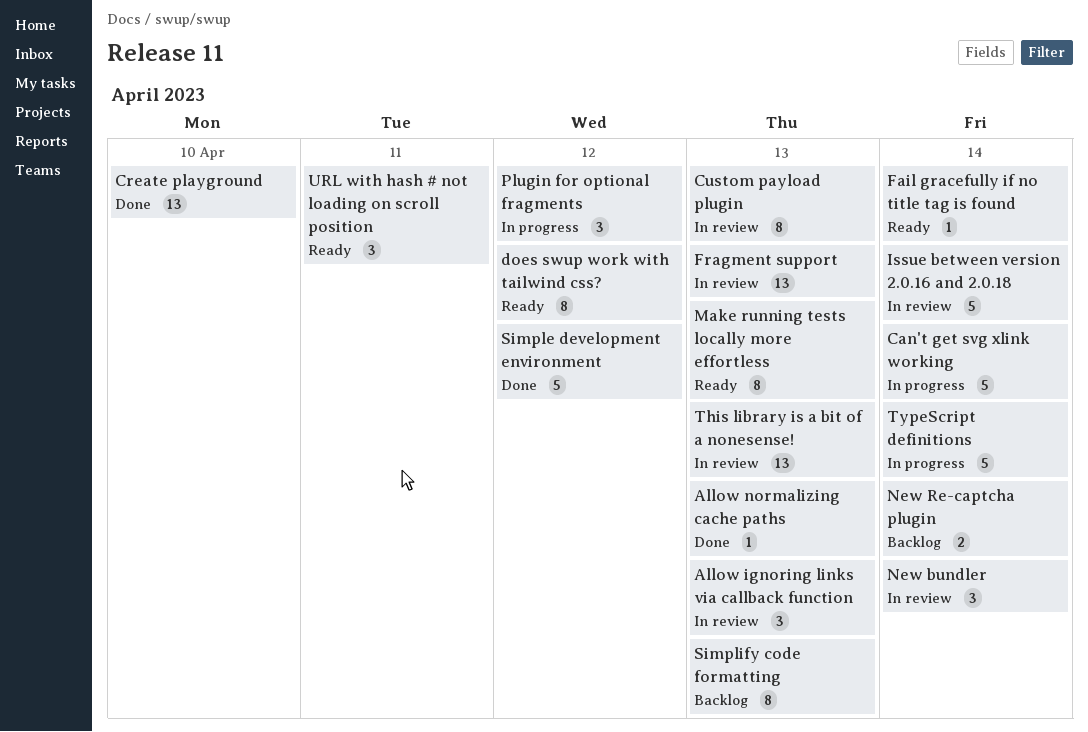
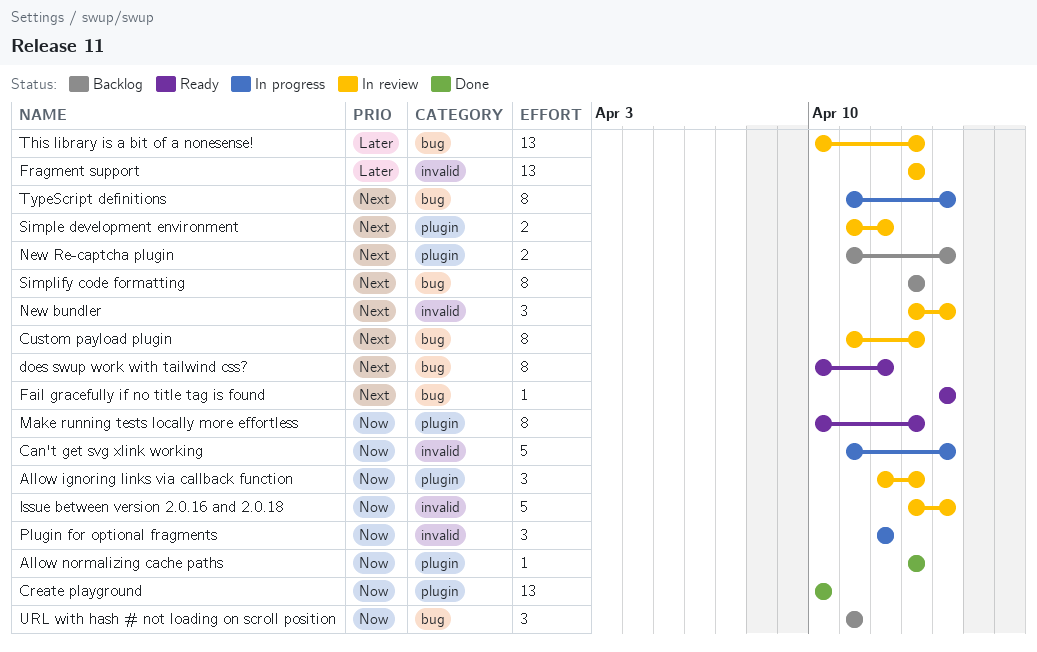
Simple development environment, status: Done -> In review
Simple development environment, estimate: 5 -> 2
TypeScript definitions, estimate: 5 -> 8
URL with hash # not loading on scroll position, status: Ready -> Backlog

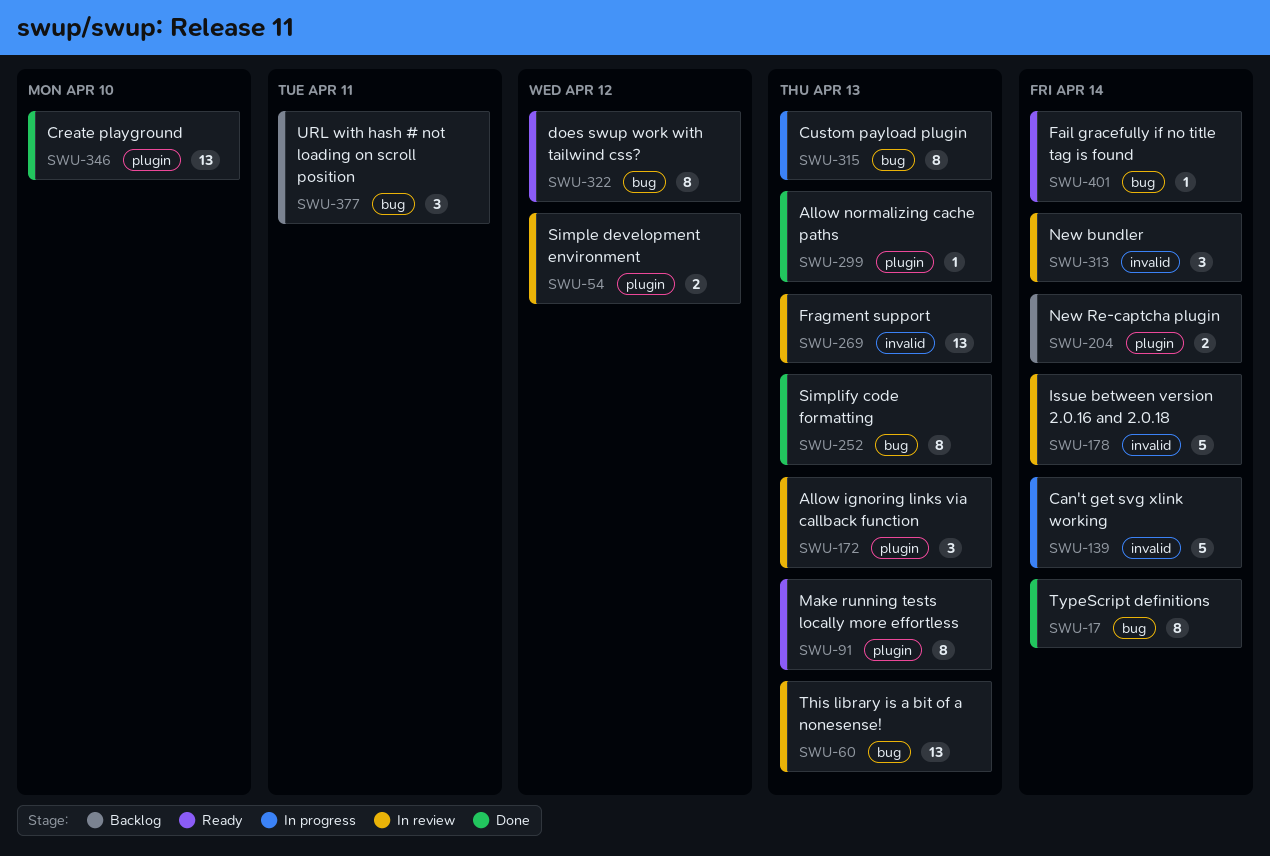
Custom payload plugin, status: In review -> In progress
Plugin for optional fragments: present -> none
Simplify code formatting, status: Backlog -> Done
TypeScript definitions, status: In progress -> Done

